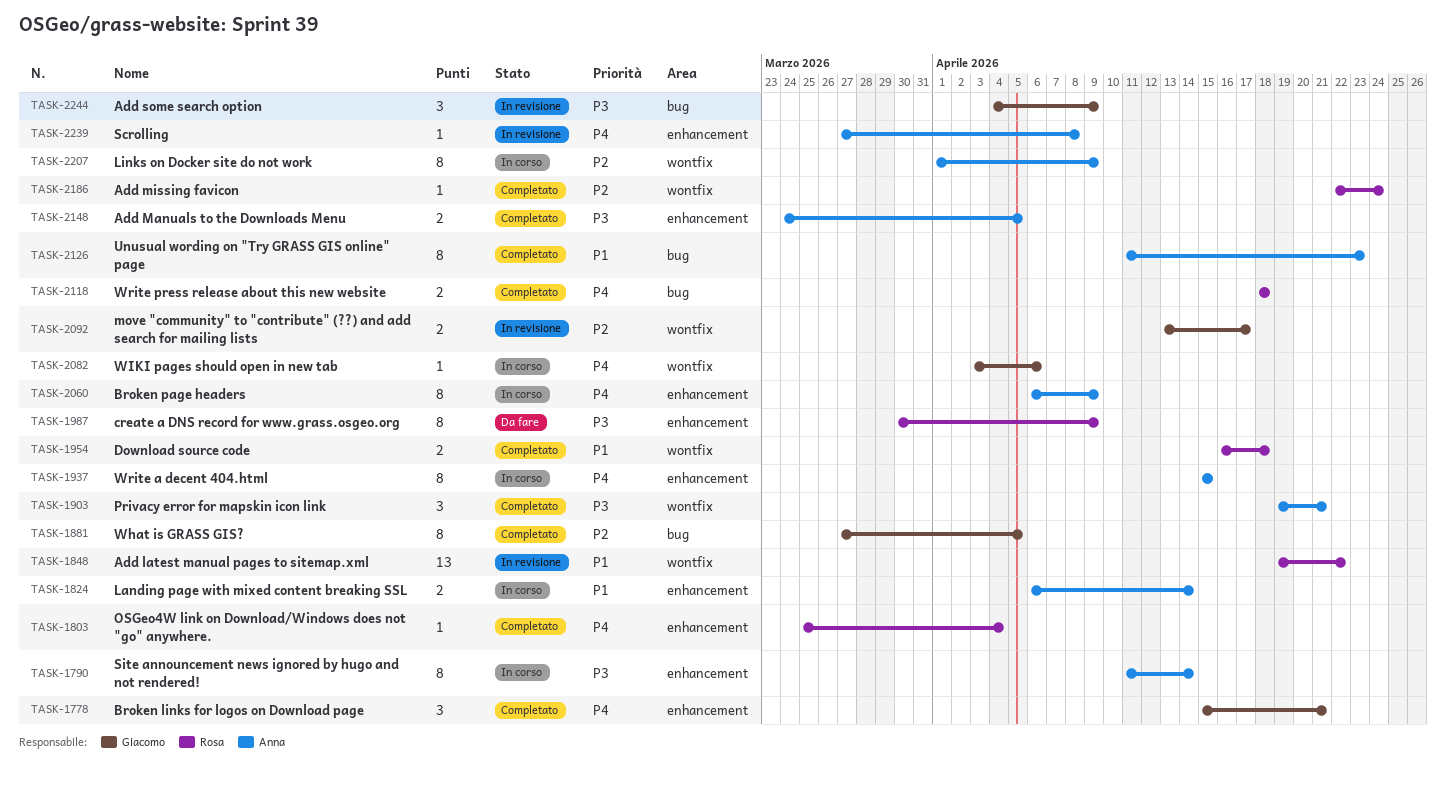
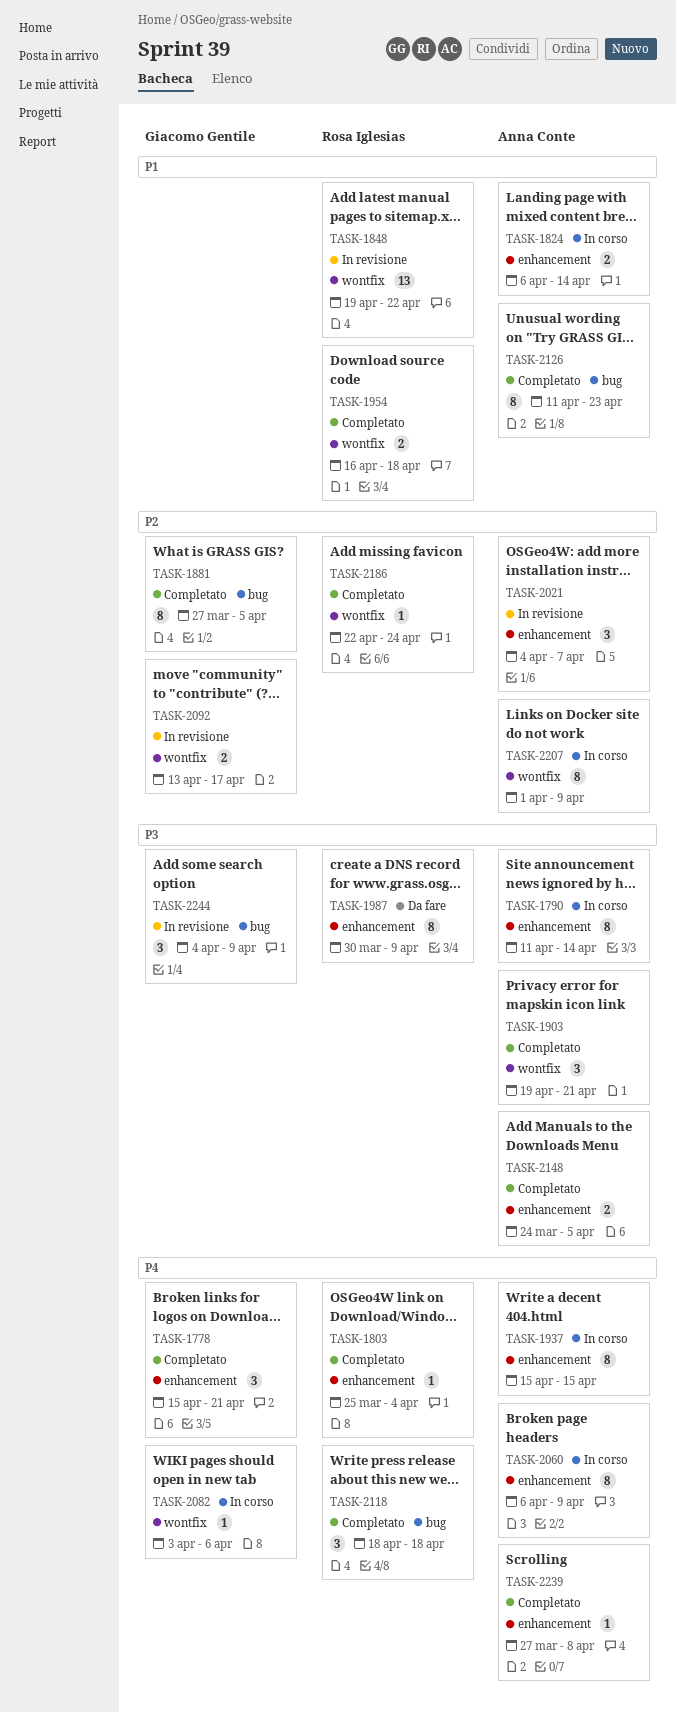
TASK-2021: none -> present
TASK-2118, estimate: 2 -> 3
TASK-2239, status: In revisione -> Completato

